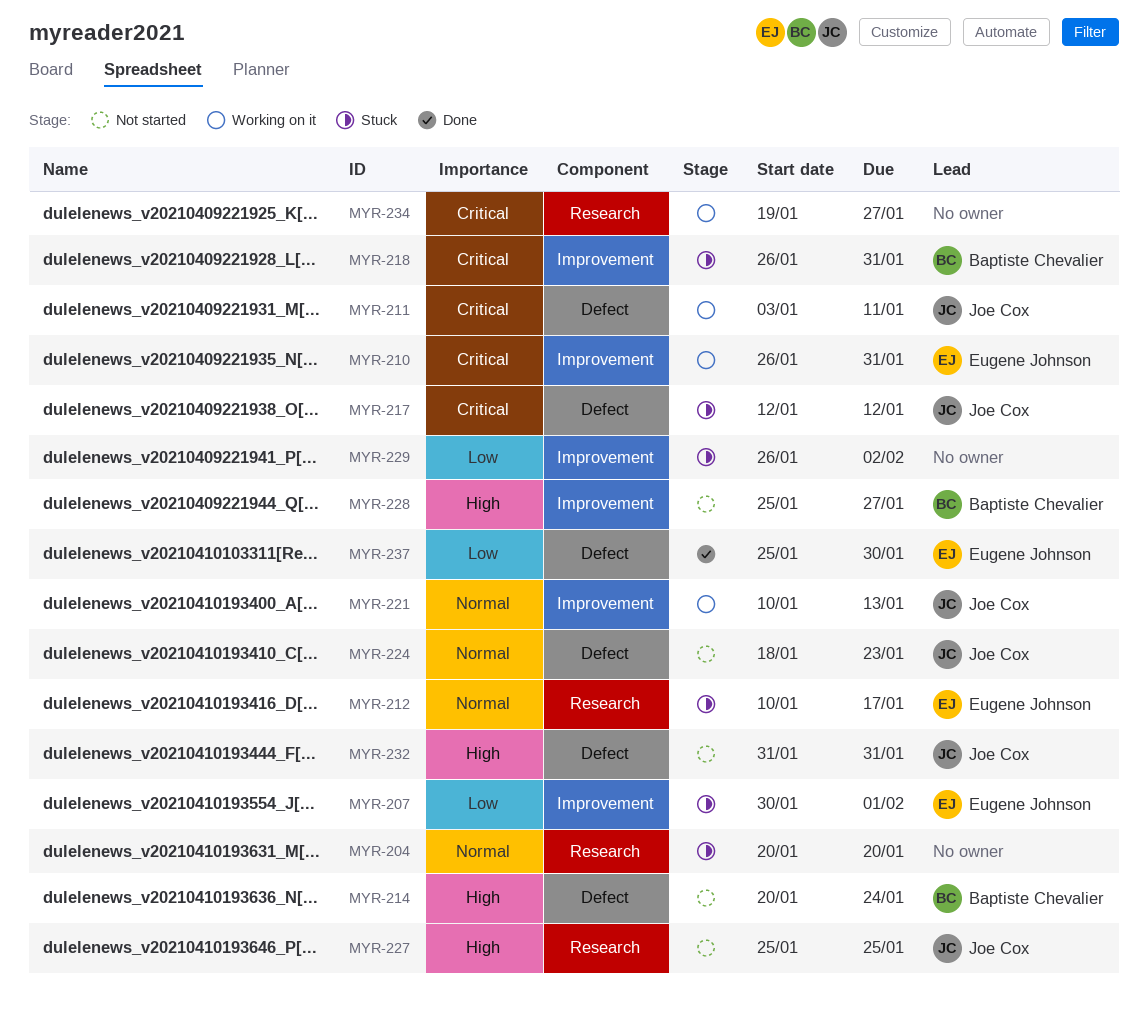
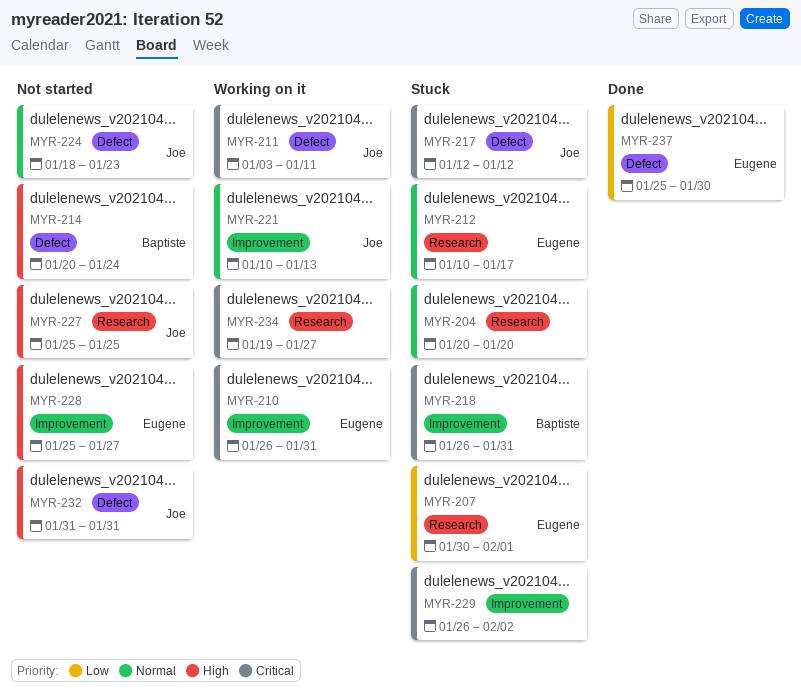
MYR-207, label: Improvement -> Research
MYR-228, owner: Baptiste Chevalier -> Eugene Johnson
MYR-229, priority: Low -> Critical

